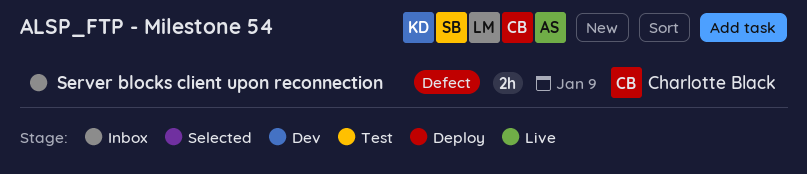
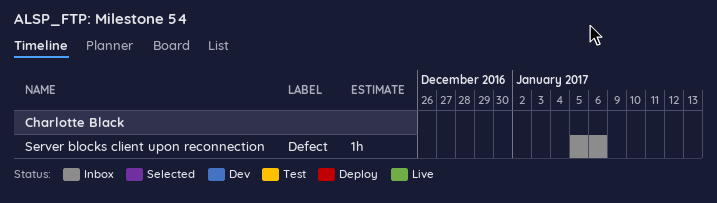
Server blocks client upon reconnection, estimate: 2h -> 1h
Server blocks client upon reconnection, due: Jan 9 -> Jan 6

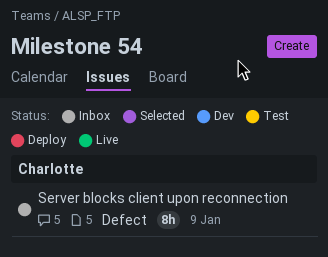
Server blocks client upon reconnection, estimate: 1h -> 8h
Server blocks client upon reconnection, due: Jan 6 -> Jan 9

